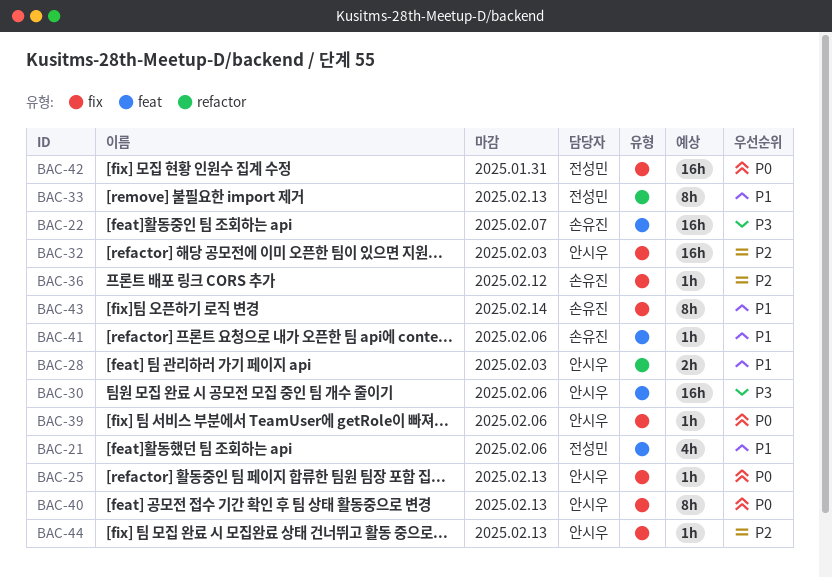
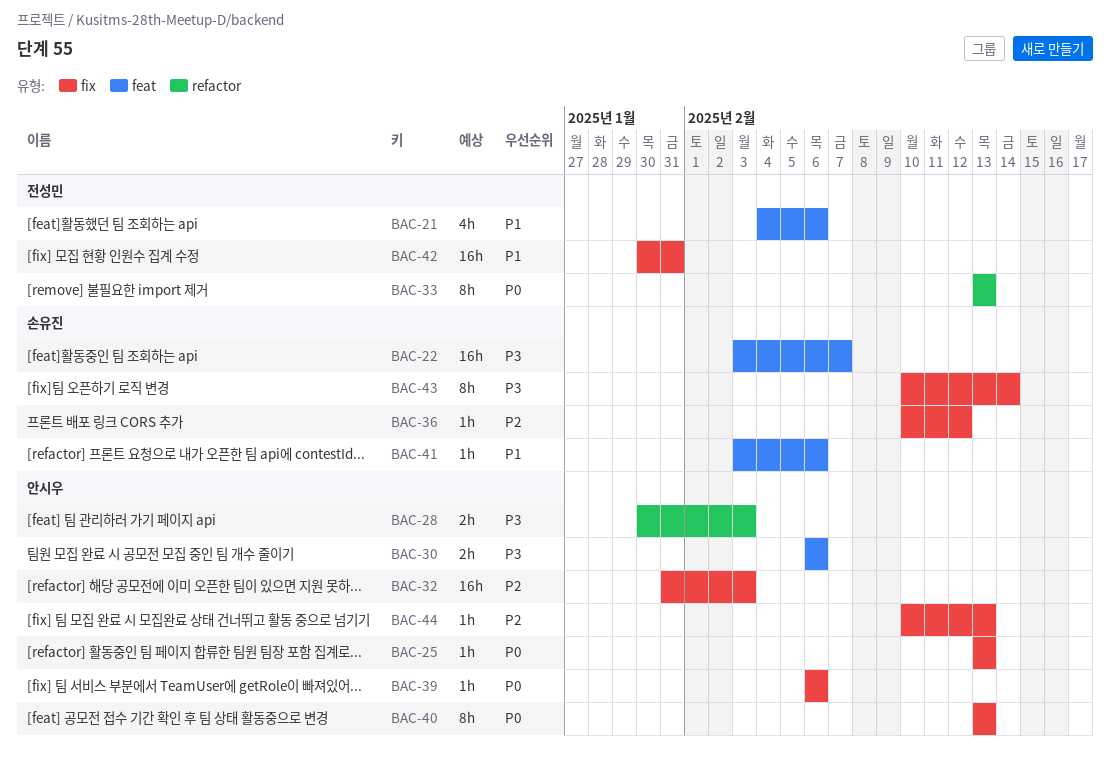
BAC-28, priority: P1 -> P3
BAC-30, estimate: 16h -> 2h
BAC-33, priority: P1 -> P0
BAC-42, priority: P0 -> P1
BAC-43, priority: P1 -> P3

